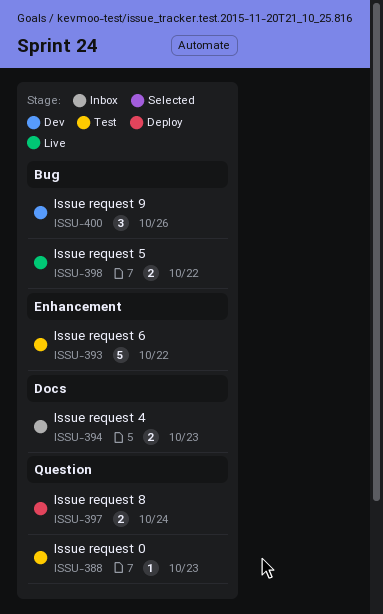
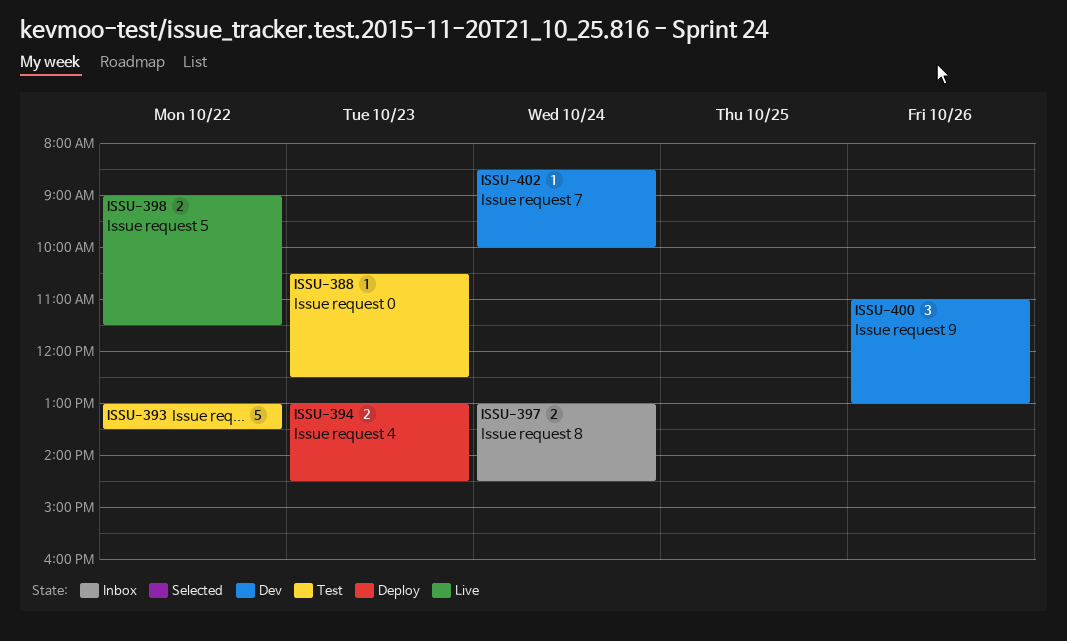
ISSU-394, status: Inbox -> Deploy
ISSU-397, status: Deploy -> Inbox
ISSU-402: none -> present

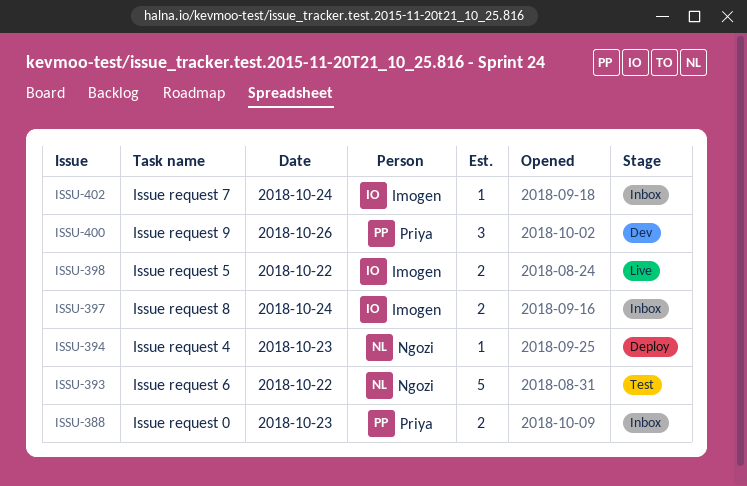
ISSU-388, status: Test -> Inbox
ISSU-388, estimate: 1 -> 2
ISSU-394, estimate: 2 -> 1
ISSU-402, status: Dev -> Inbox

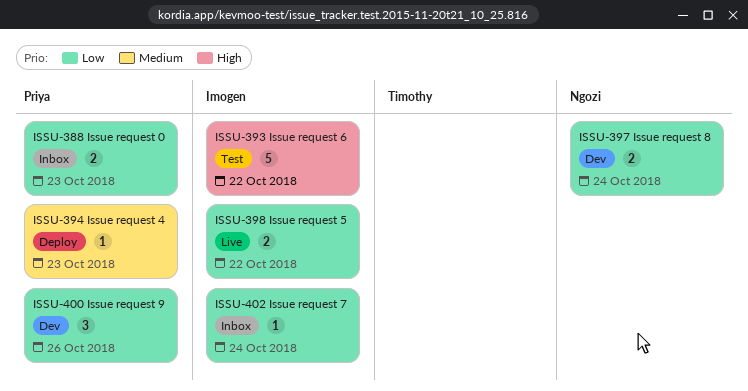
ISSU-393, owner: Ngozi -> Imogen
ISSU-394, owner: Ngozi -> Priya
ISSU-397, status: Inbox -> Dev
ISSU-397, owner: Imogen -> Ngozi

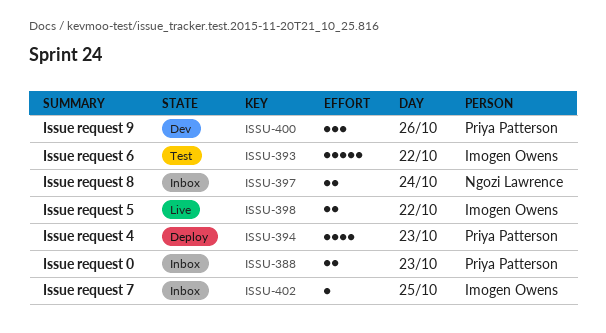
ISSU-394, estimate: 1 -> 4
ISSU-397, status: Dev -> Inbox
ISSU-402, day: Oct 24 -> Oct 25

